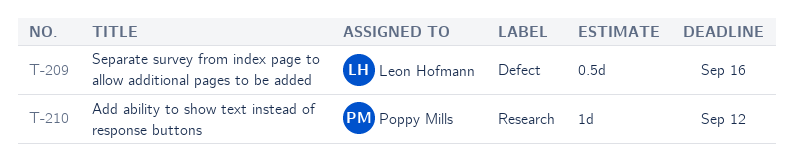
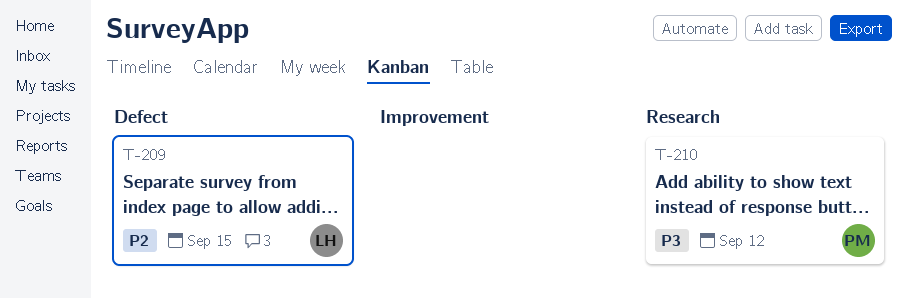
T-209, due: Sep 16 -> Sep 15

